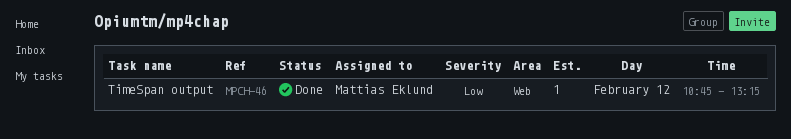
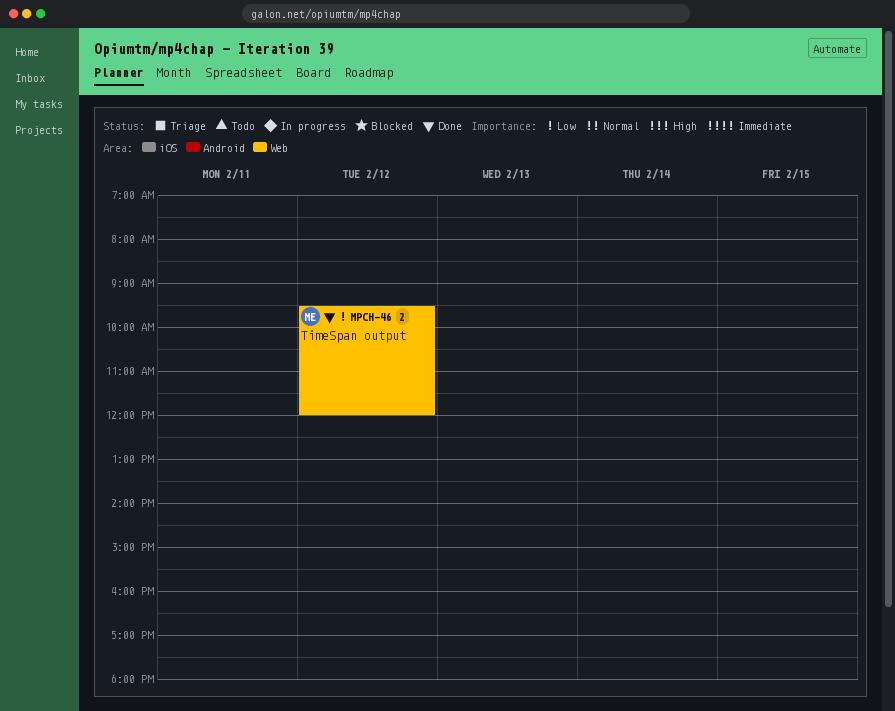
MPCH-46, estimate: 1 -> 2
MPCH-46, begins: 10:45 -> 09:30
MPCH-46, ends: 13:15 -> 12:00

